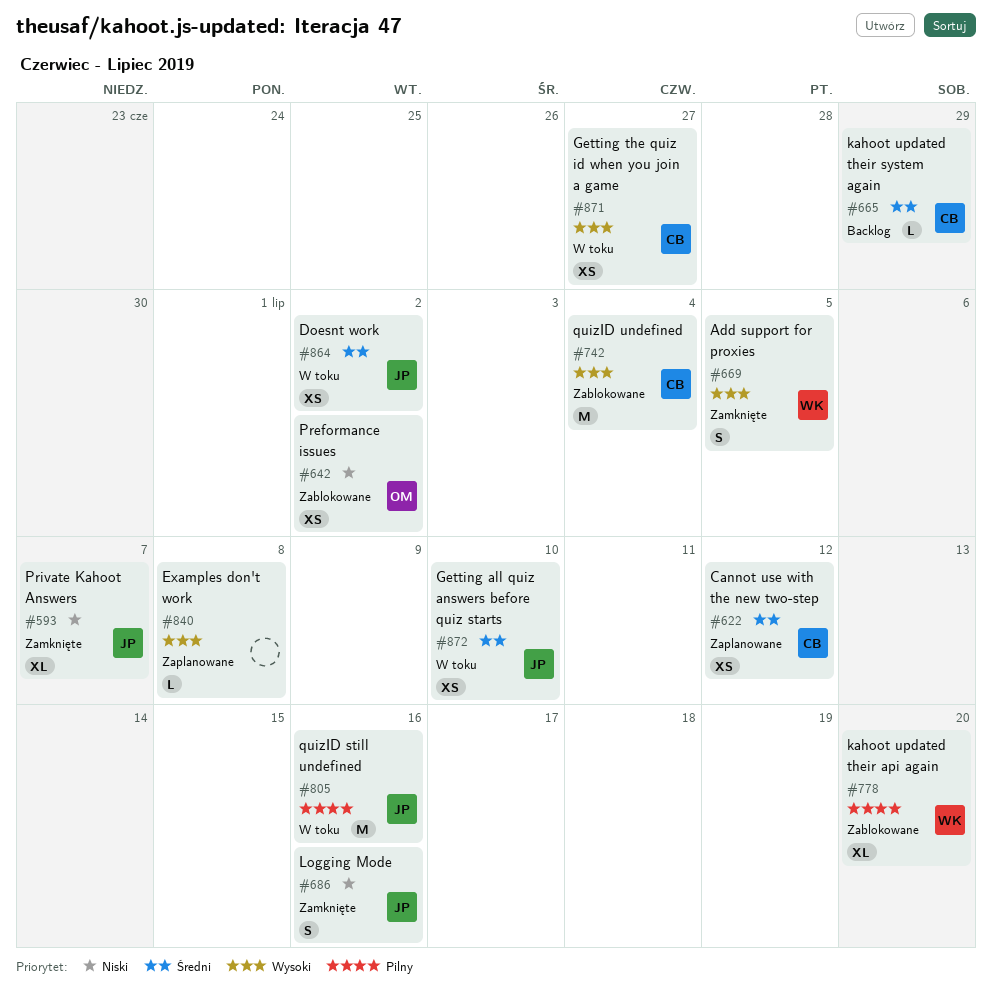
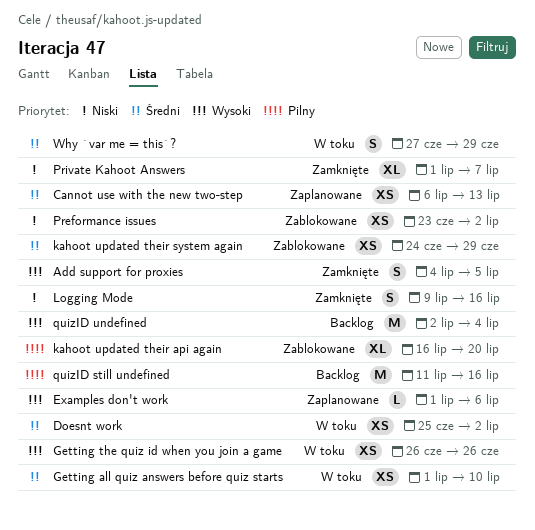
Cannot use with the new two-step, due: Jul 12 -> Jul 13
Examples don't work, due: Jul 8 -> Jul 6
Getting the quiz id when you join a game, due: Jun 27 -> Jun 26
kahoot updated their system again, status: Backlog -> Zablokowane
kahoot updated their system again, estimate: L -> XS
quizID still undefined, status: W toku -> Backlog
quizID undefined, status: Zablokowane -> Backlog
Why `var me = this`?: none -> present

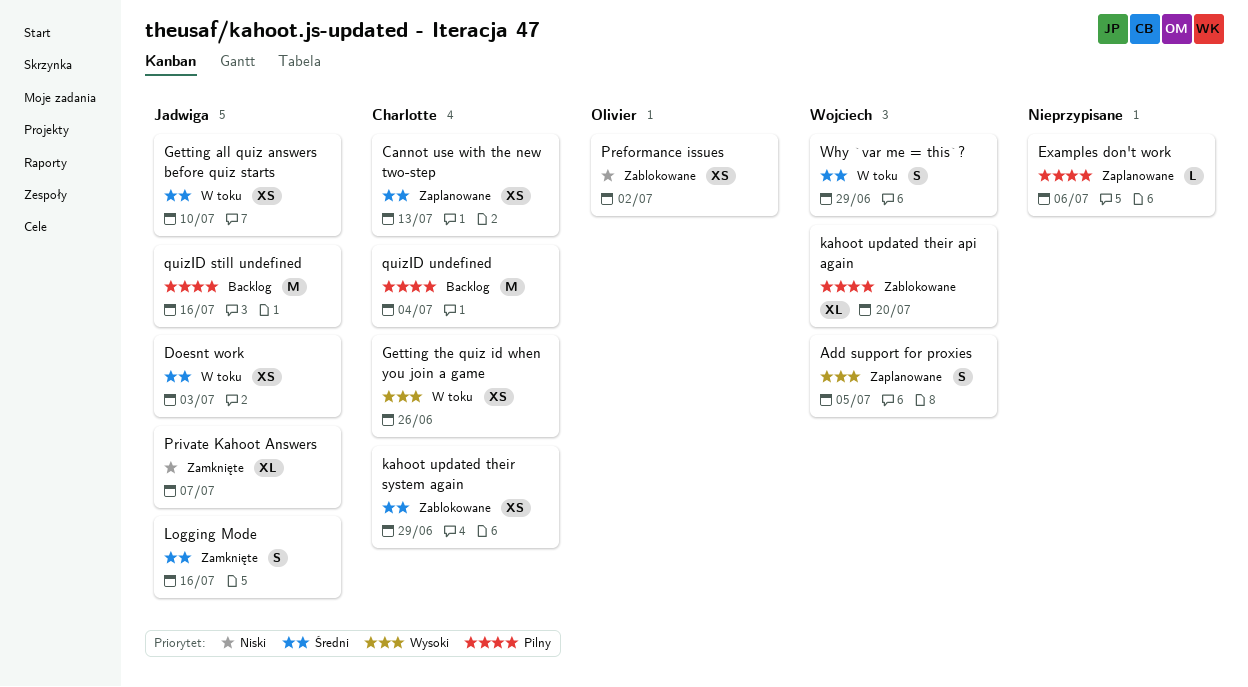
Add support for proxies, status: Zamknięte -> Zaplanowane
Doesnt work, due: Jul 2 -> Jul 3
Examples don't work, priority: Wysoki -> Pilny
Logging Mode, priority: Niski -> Średni
quizID undefined, priority: Wysoki -> Pilny

